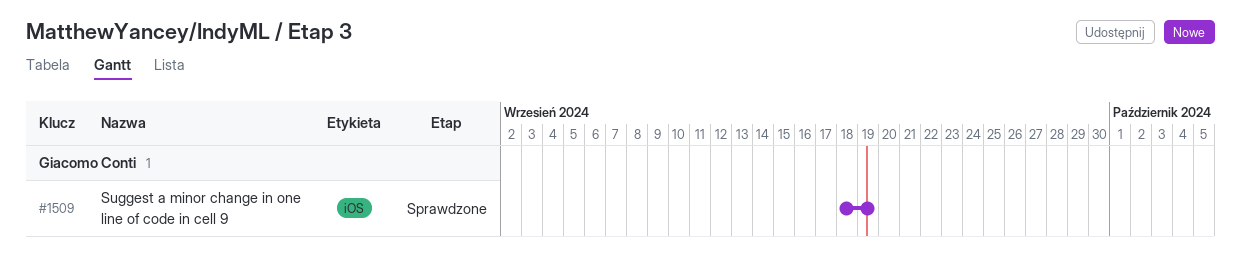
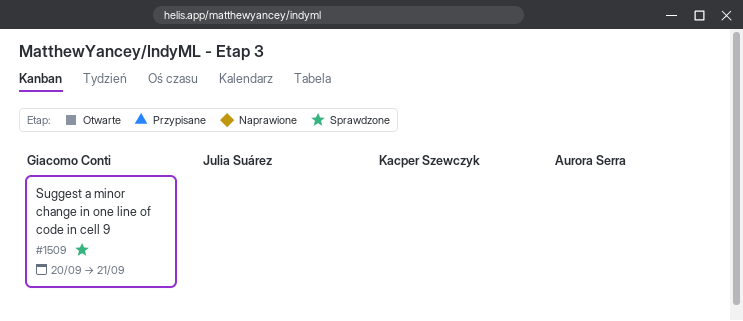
#1509, start: Sep 18 -> Sep 20
#1509, due: Sep 19 -> Sep 21

